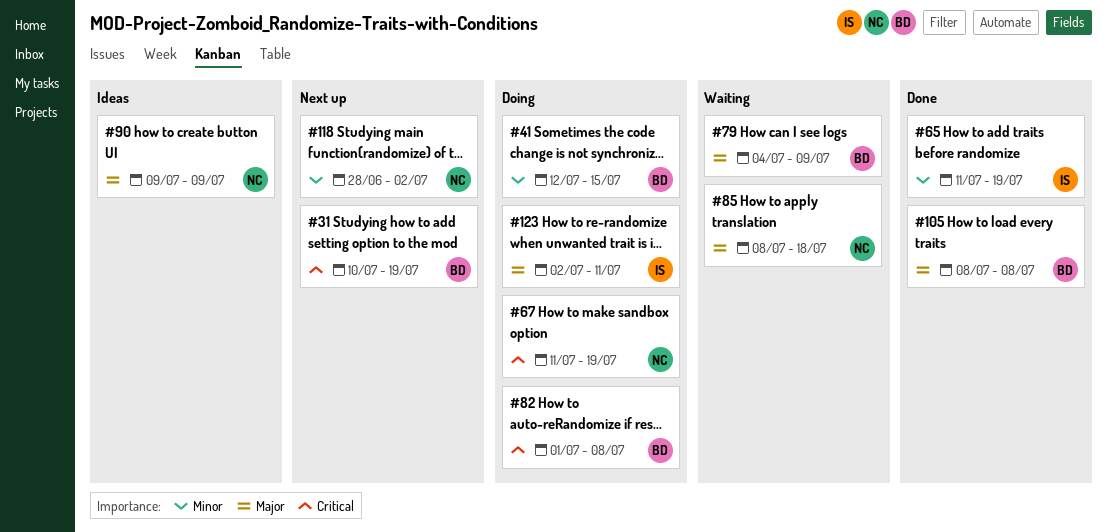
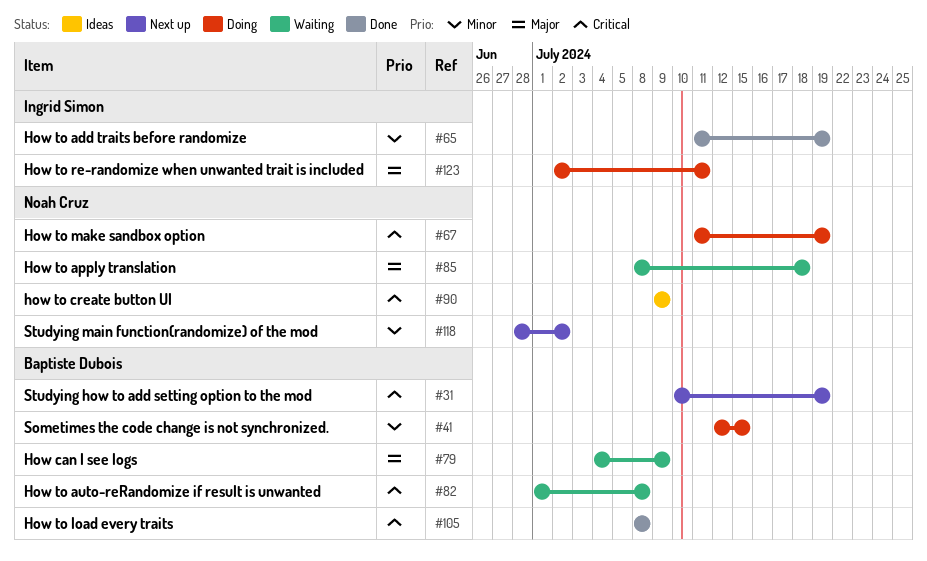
#82, status: Doing -> Waiting
#90, priority: Major -> Critical
#105, priority: Major -> Critical

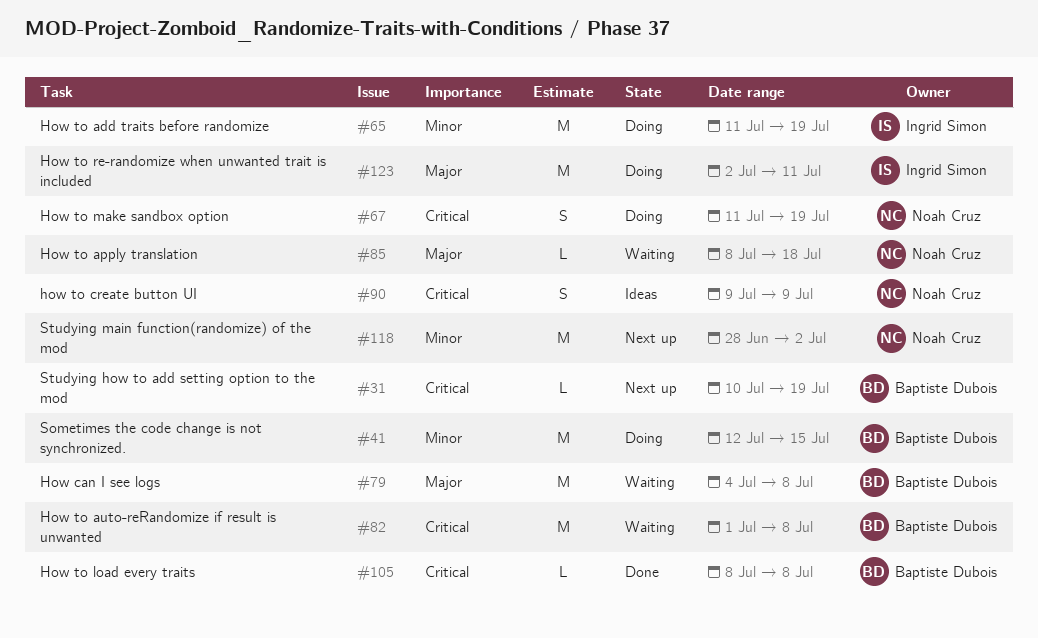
#65, status: Done -> Doing
#79, due: Jul 9 -> Jul 8

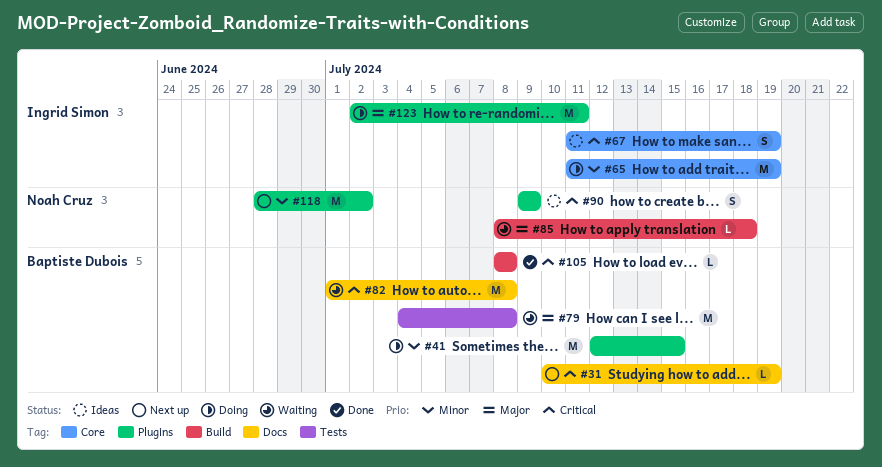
#67, status: Doing -> Ideas
#67, owner: Noah Cruz -> Ingrid Simon

